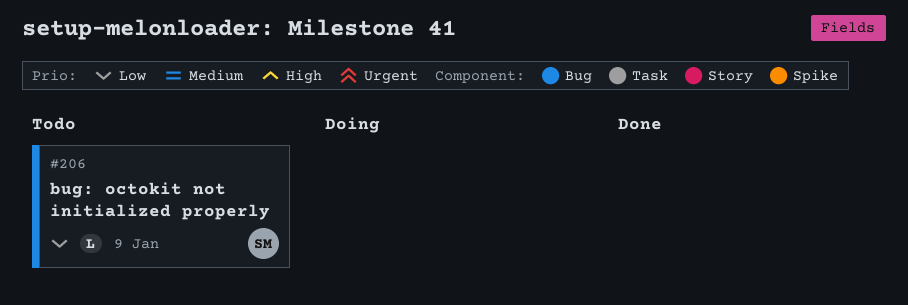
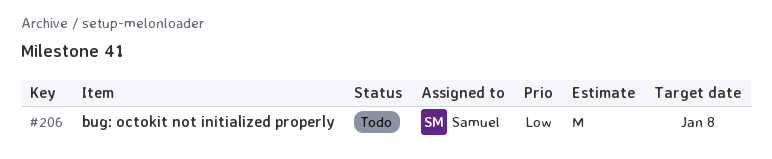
#206, estimate: L -> M
#206, due: Jan 9 -> Jan 8

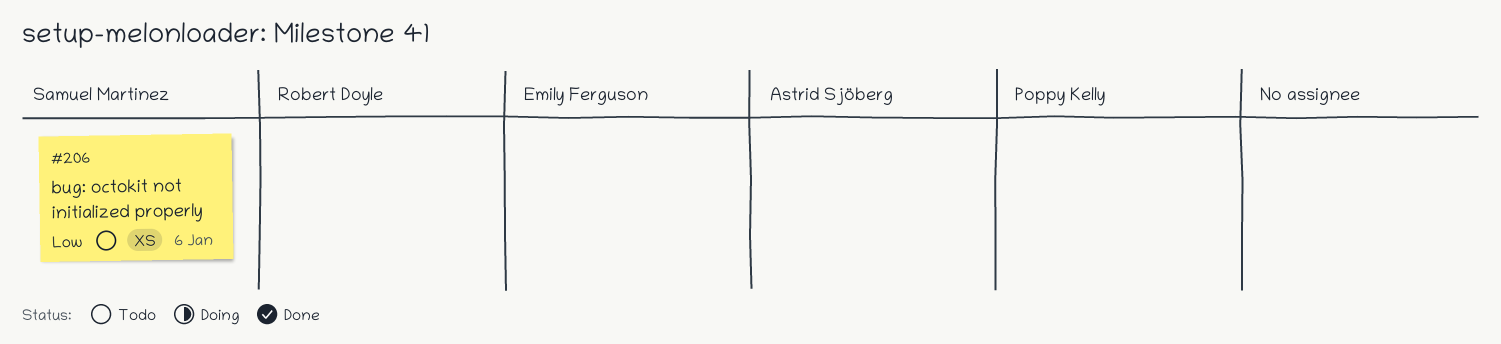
#206, estimate: M -> XS
#206, due: Jan 8 -> Jan 6

